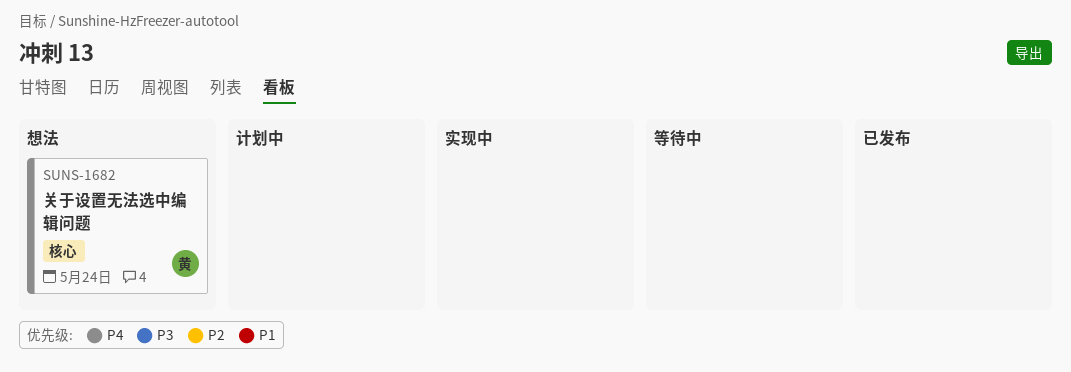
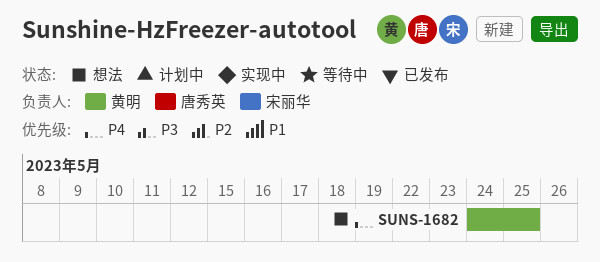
SUNS-1682, due: May 24 -> May 25

